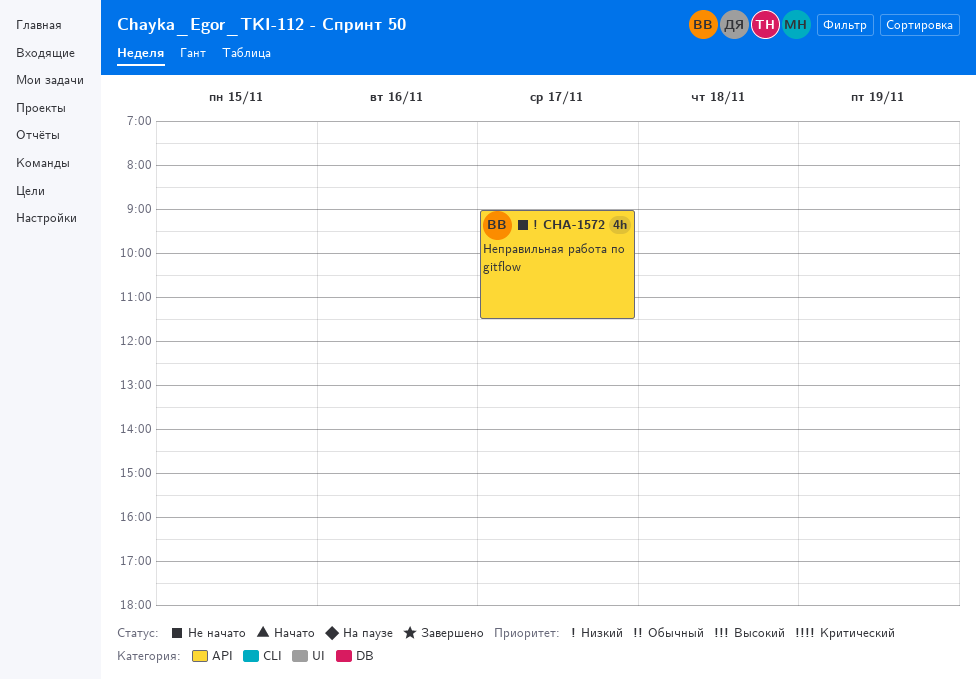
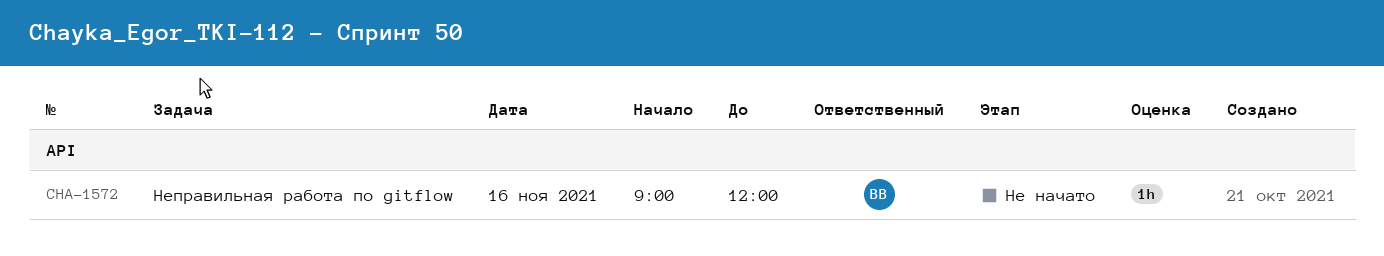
CHA-1572, estimate: 4h -> 1h
CHA-1572, day: Nov 17 -> Nov 16
CHA-1572, ends: 11:30 -> 12:00

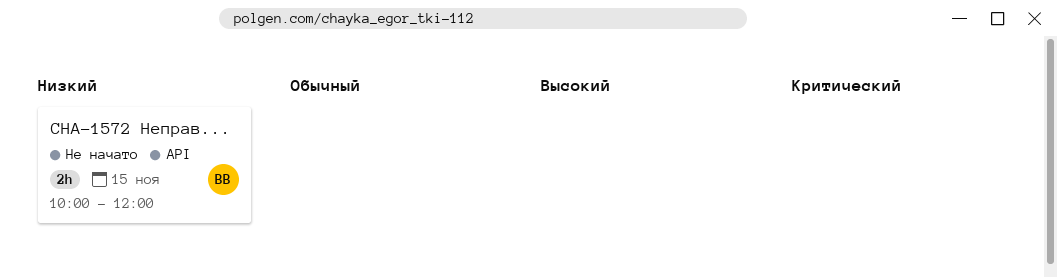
CHA-1572, estimate: 1h -> 2h
CHA-1572, day: Nov 16 -> Nov 15
CHA-1572, begins: 09:00 -> 10:00

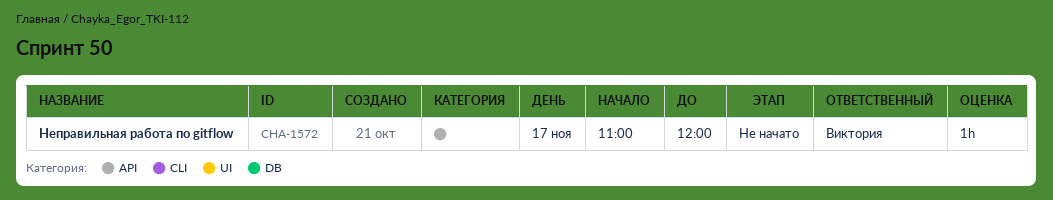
CHA-1572, estimate: 2h -> 1h
CHA-1572, day: Nov 15 -> Nov 17
CHA-1572, begins: 10:00 -> 11:00

